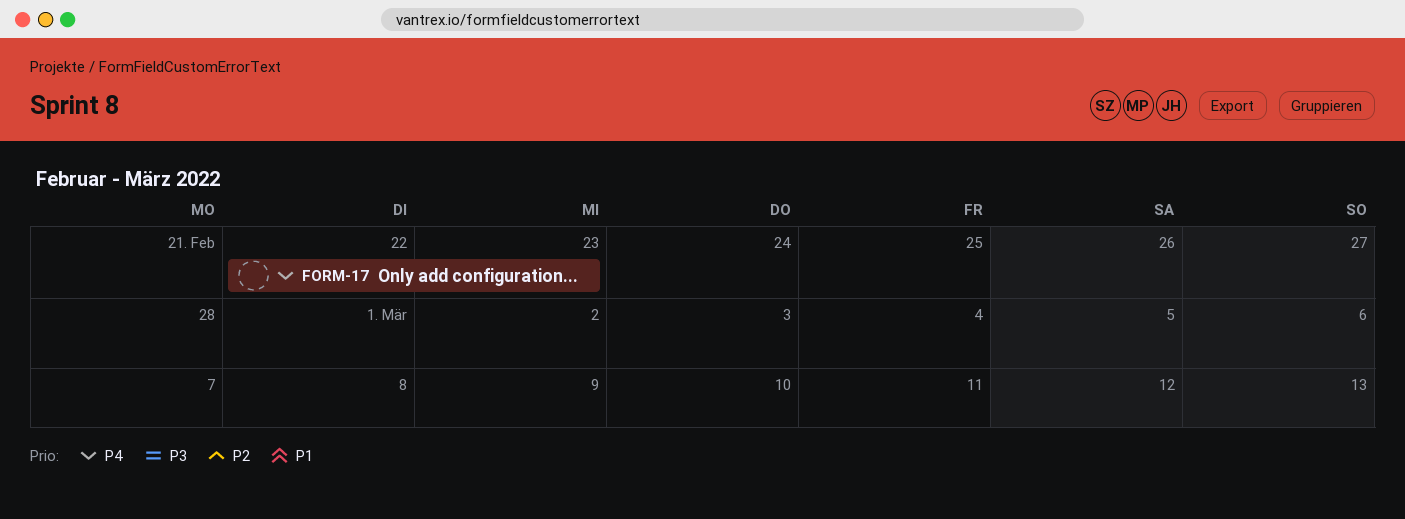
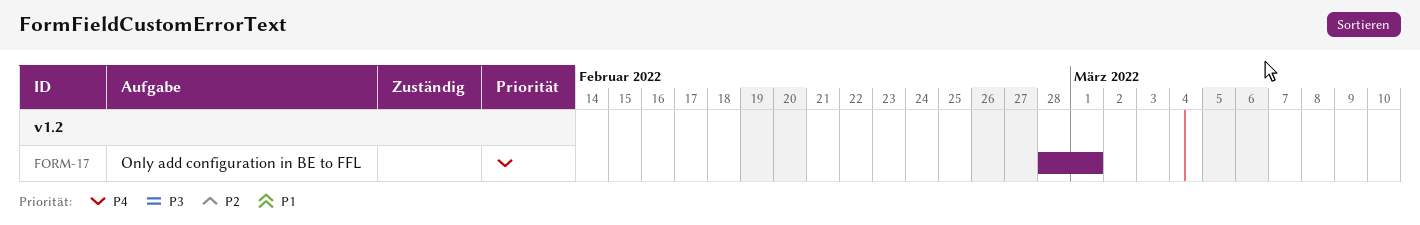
FORM-17, start: Feb 22 -> Feb 28
FORM-17, due: Feb 23 -> Mar 1

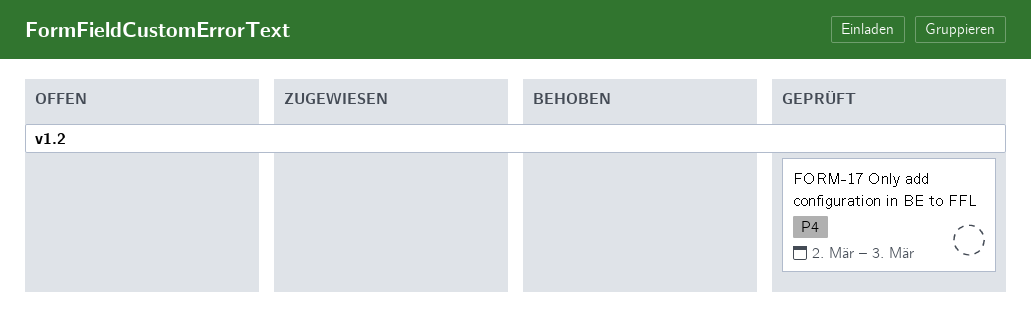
FORM-17, start: Feb 28 -> Mar 2
FORM-17, due: Mar 1 -> Mar 3

